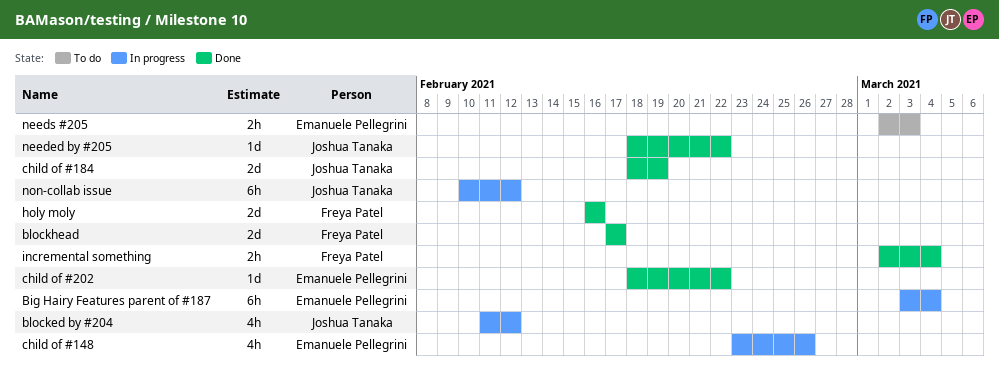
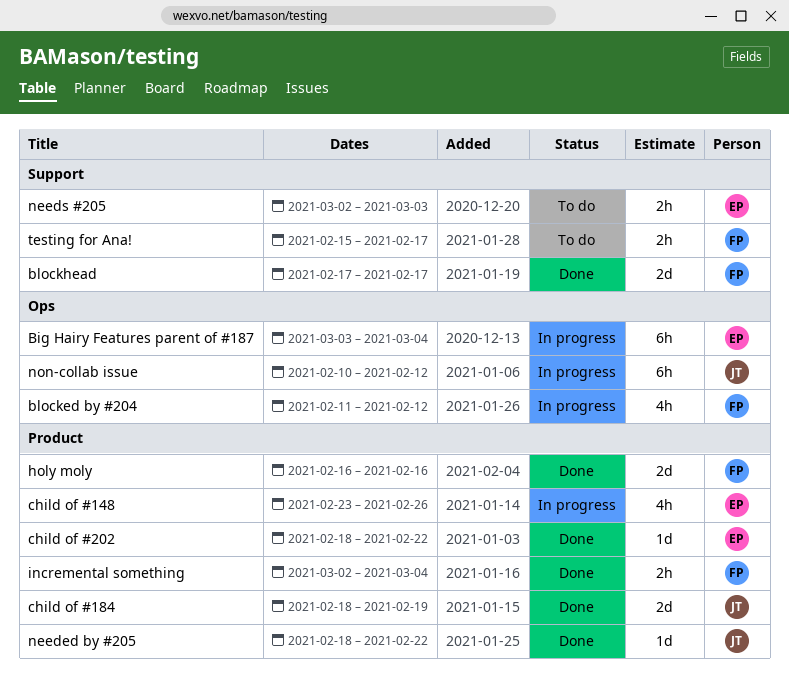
blocked by #204, owner: Joshua Tanaka -> Freya Patel
testing for Ana!: none -> present

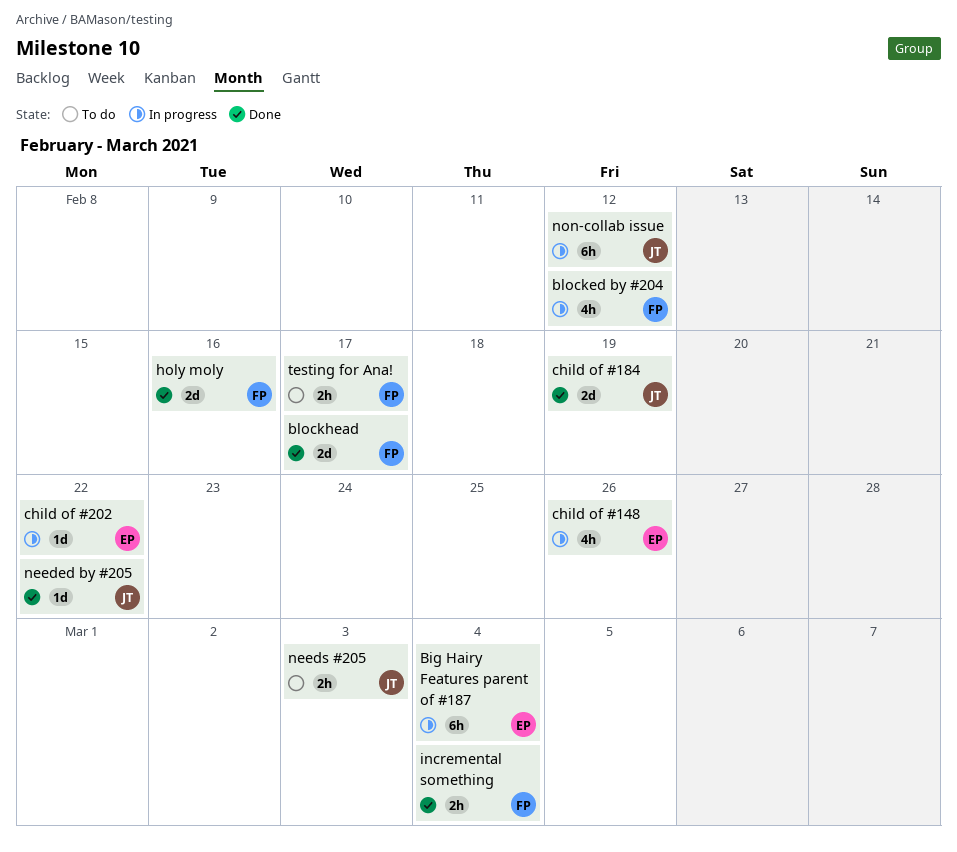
child of #202, status: Done -> In progress
needs #205, owner: EP -> JT

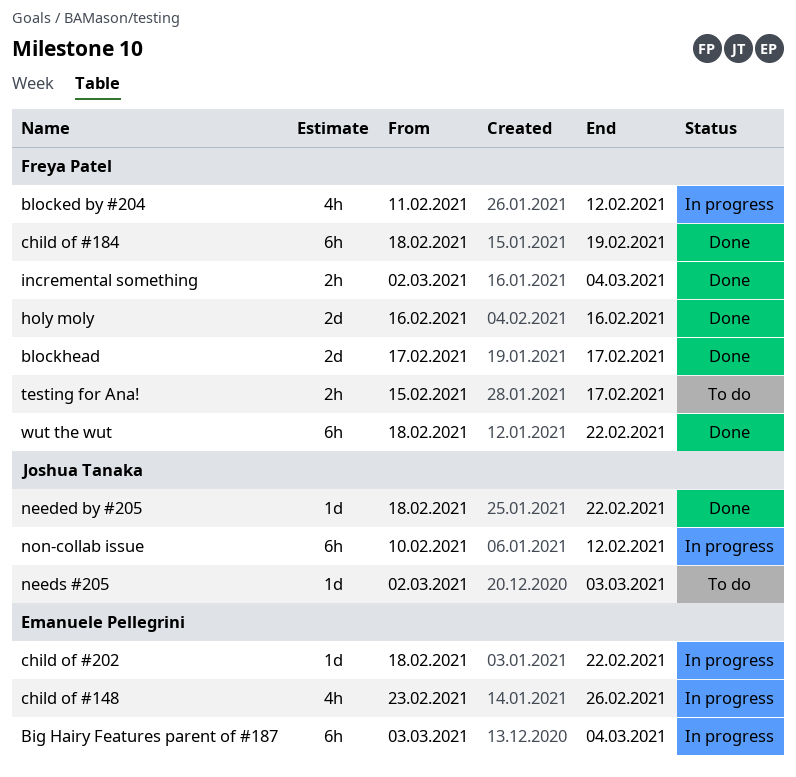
child of #184, owner: Joshua Tanaka -> Freya Patel
child of #184, estimate: 2d -> 6h
needs #205, estimate: 2h -> 1d
wut the wut: none -> present

